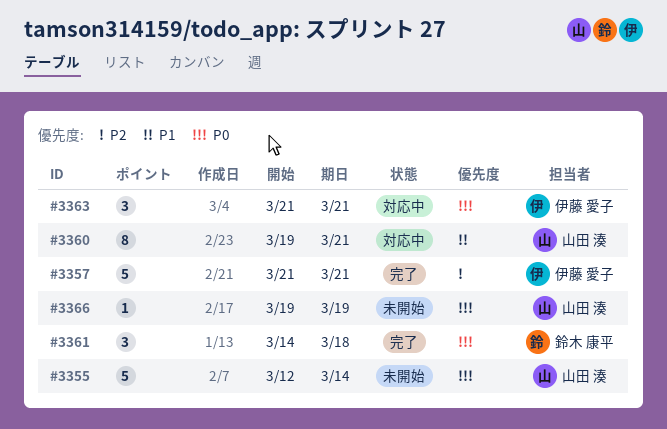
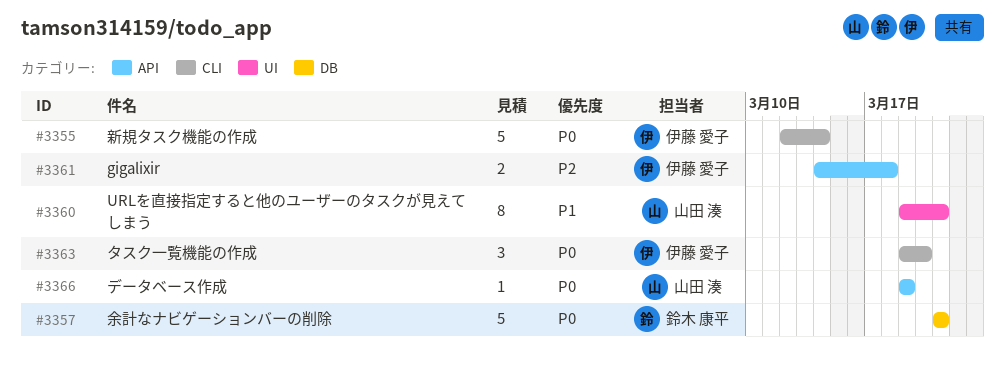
#3355, owner: 山田 湊 -> 伊藤 愛子
#3357, owner: 伊藤 愛子 -> 鈴木 康平
#3357, priority: P2 -> P0
#3361, owner: 鈴木 康平 -> 伊藤 愛子
#3361, priority: P0 -> P2
#3361, estimate: 3 -> 2
#3363, start: Mar 21 -> Mar 19
#3363, due: Mar 21 -> Mar 20

